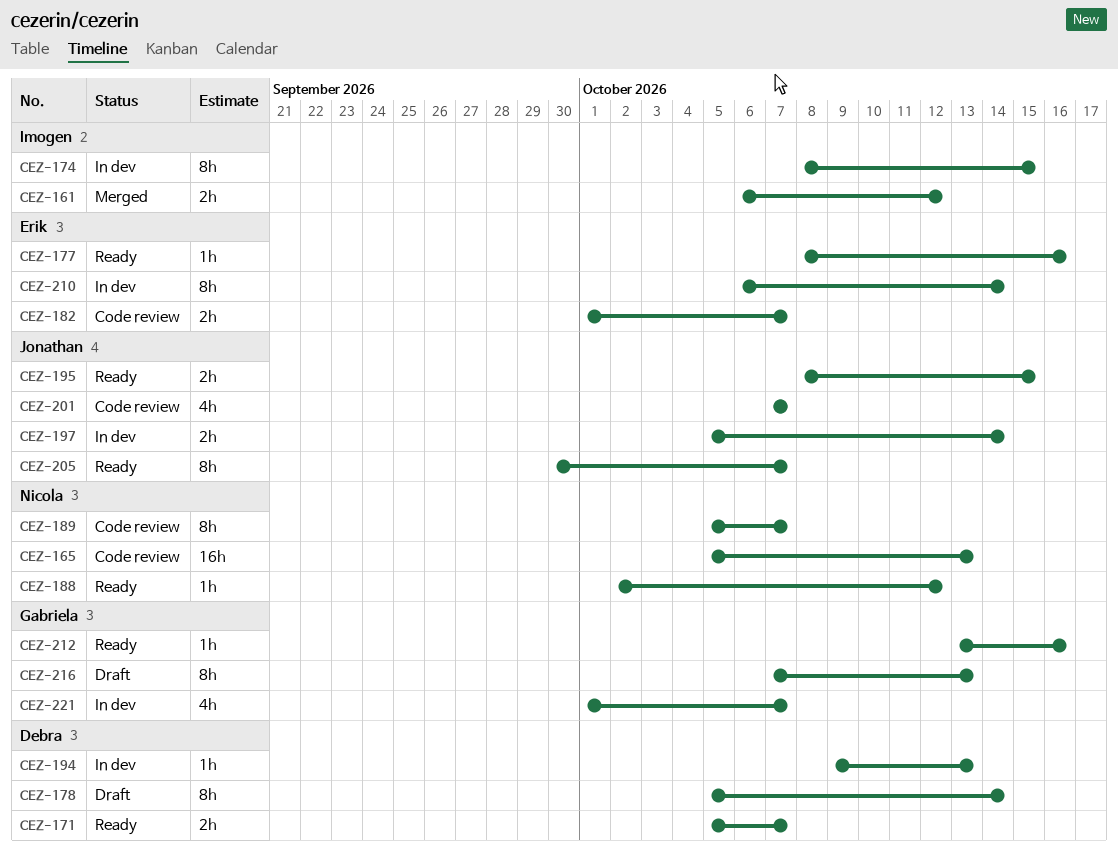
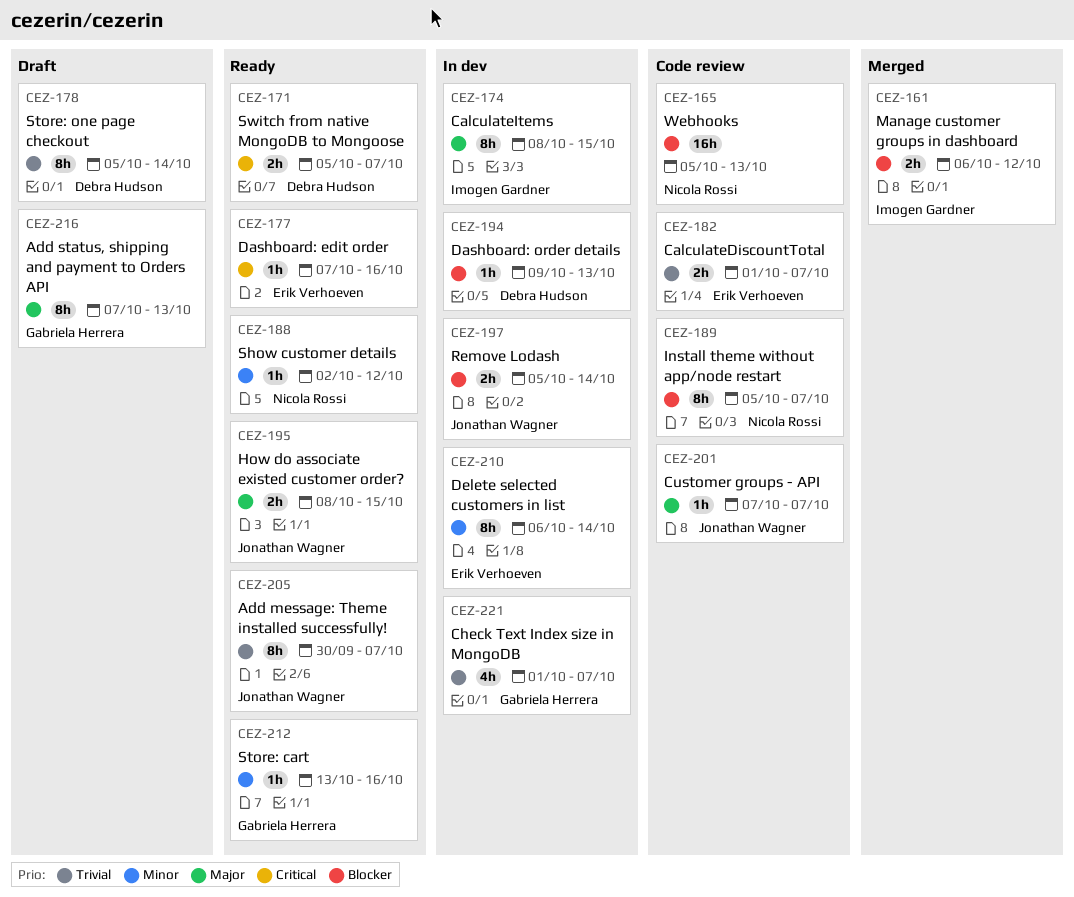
CEZ-177, start: Oct 8 -> Oct 7
CEZ-201, estimate: 4h -> 1h

